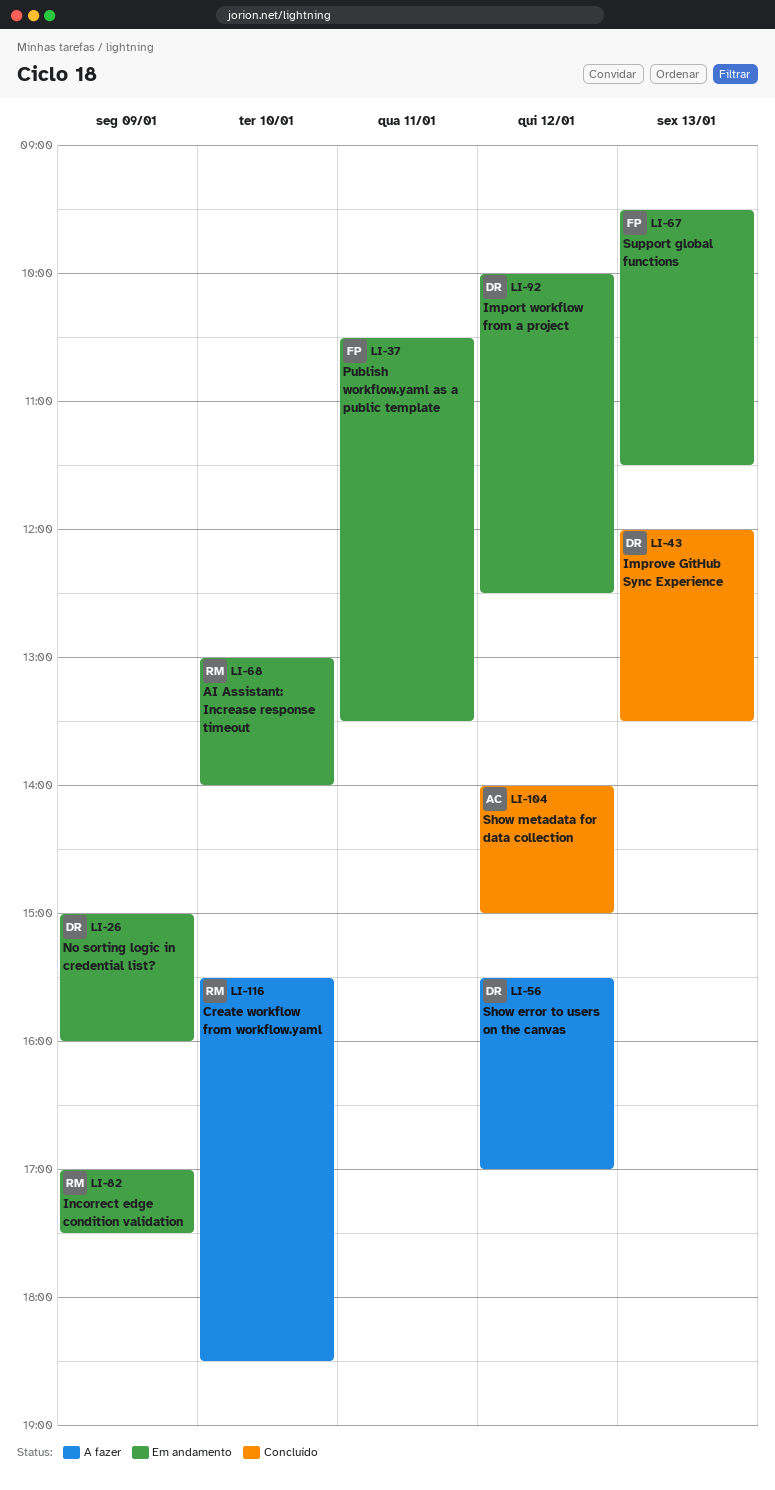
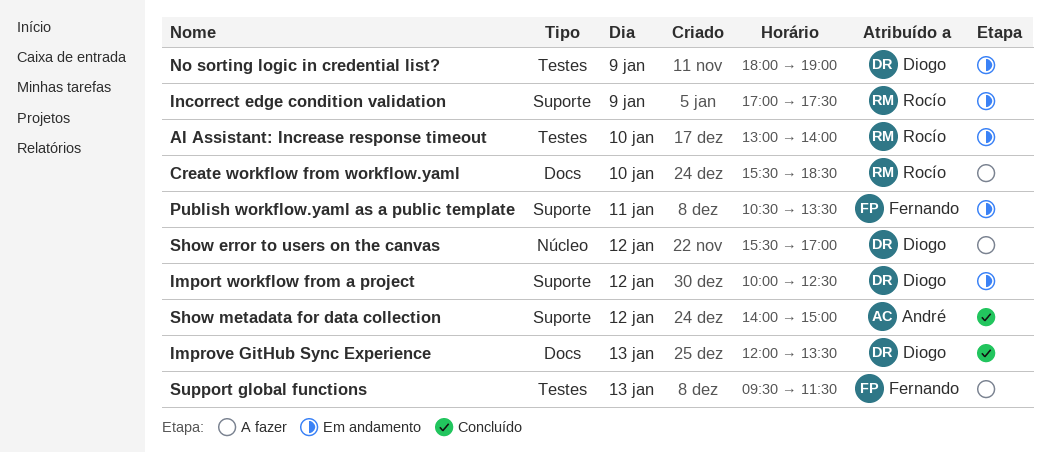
No sorting logic in credential list?, begins: 15:00 -> 18:00
No sorting logic in credential list?, ends: 16:00 -> 19:00
Support global functions, status: Em andamento -> A fazer

